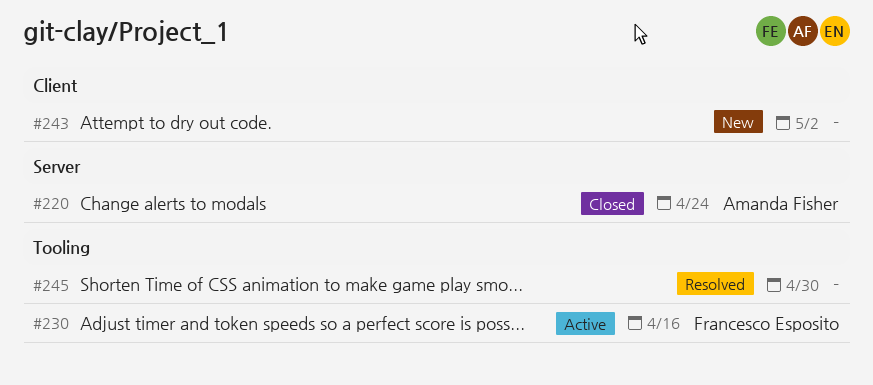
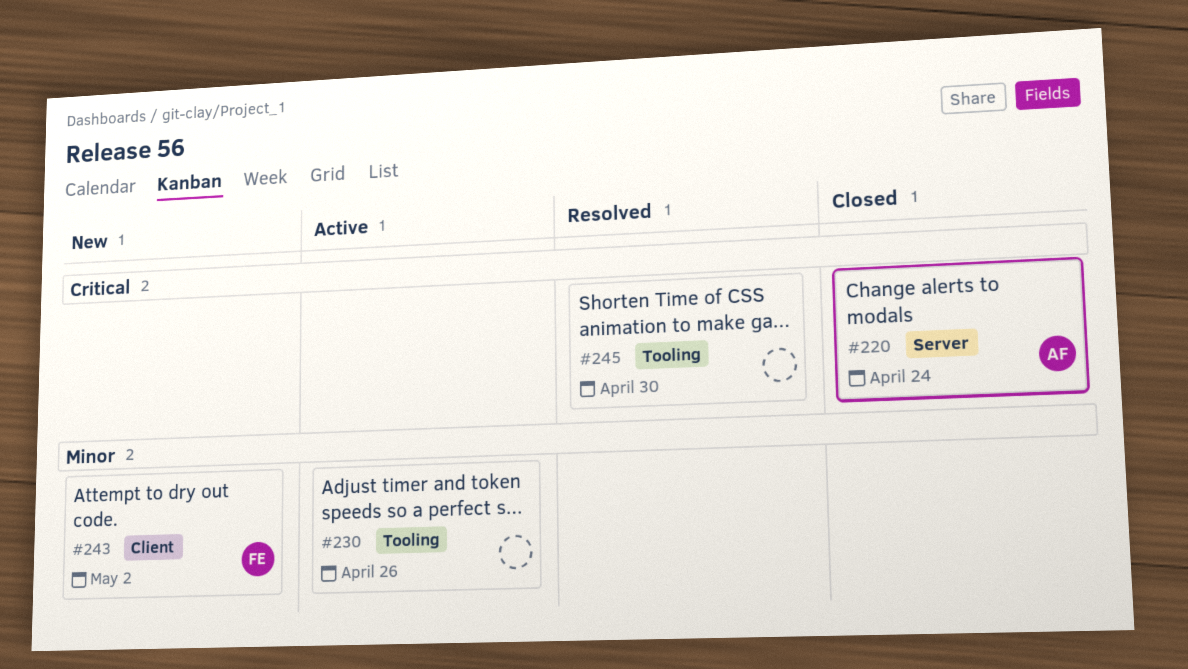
#230, owner: Francesco Esposito -> none
#230, due: Apr 16 -> Apr 26
#243, owner: none -> Francesco Esposito

